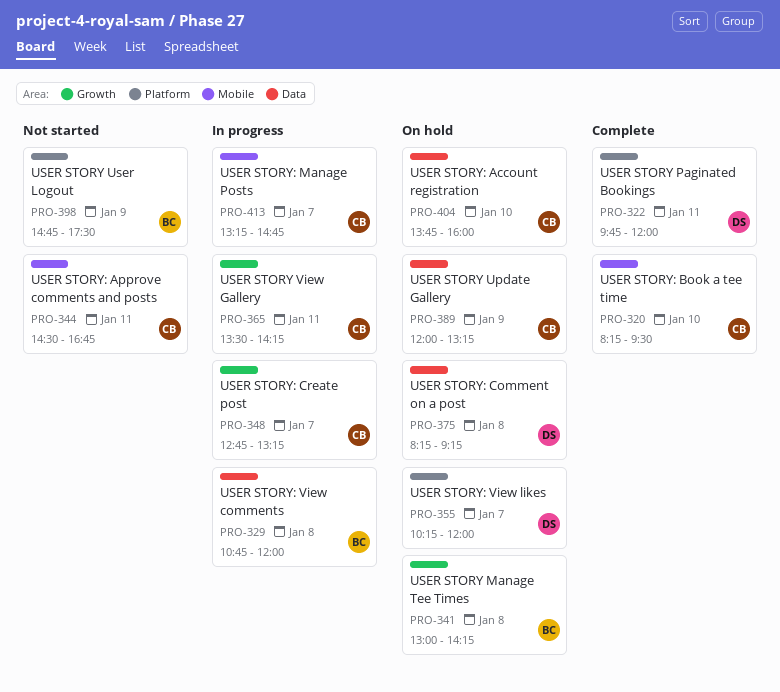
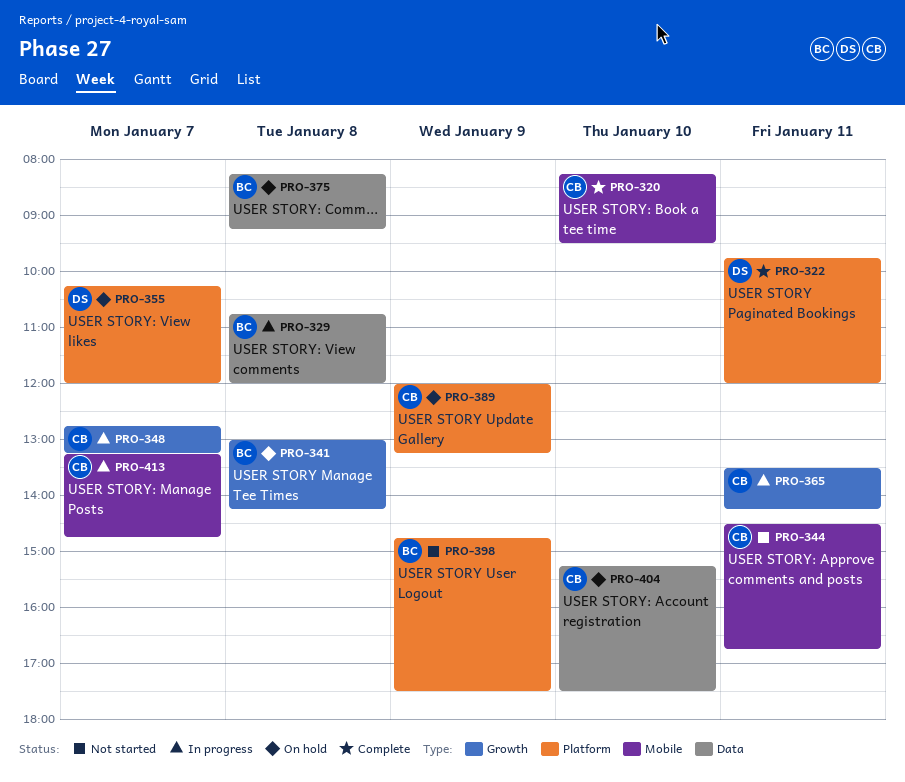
PRO-375, owner: DS -> BC
PRO-389, label: Data -> Platform
PRO-404, begins: 13:45 -> 15:15
PRO-404, ends: 16:00 -> 17:30

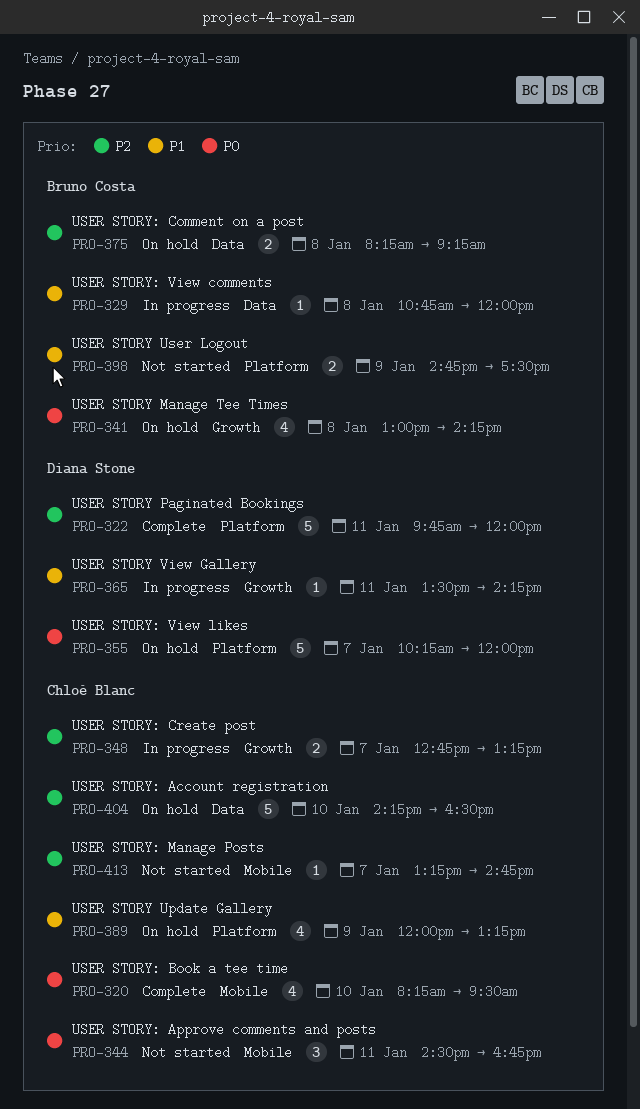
PRO-365, owner: Chloé Blanc -> Diana Stone
PRO-404, begins: 15:15 -> 14:15
PRO-404, ends: 17:30 -> 16:30
PRO-413, status: In progress -> Not started

